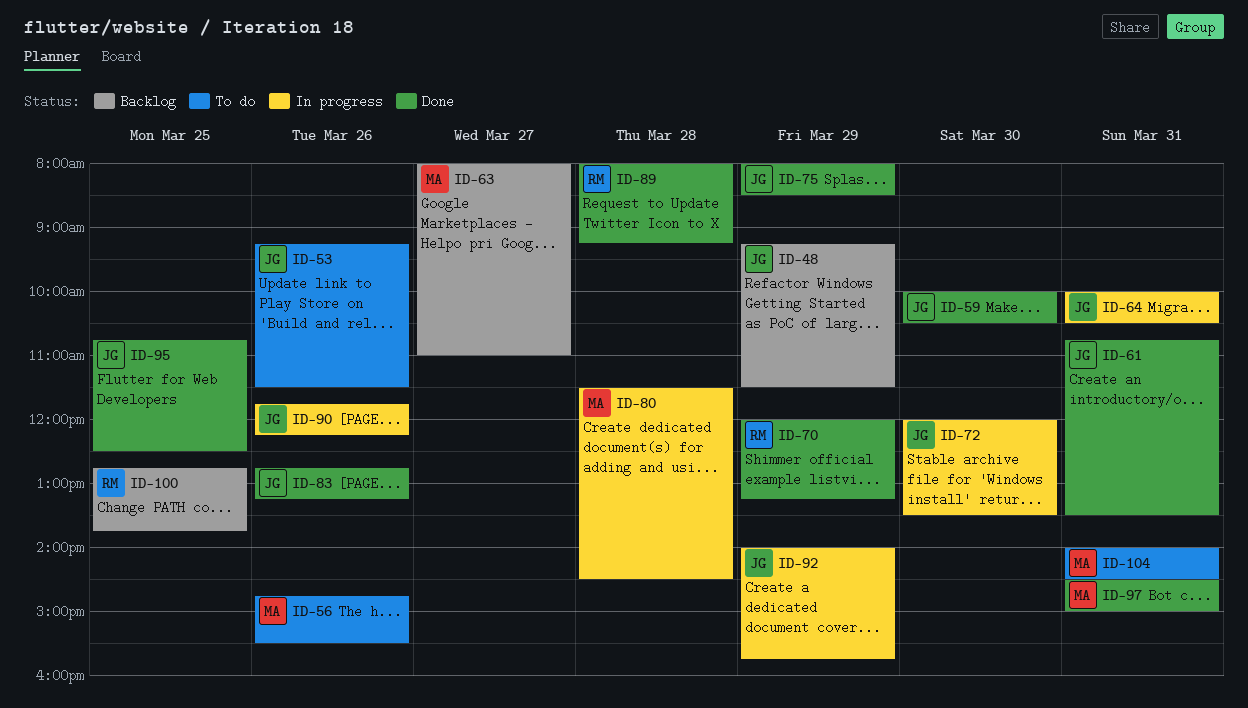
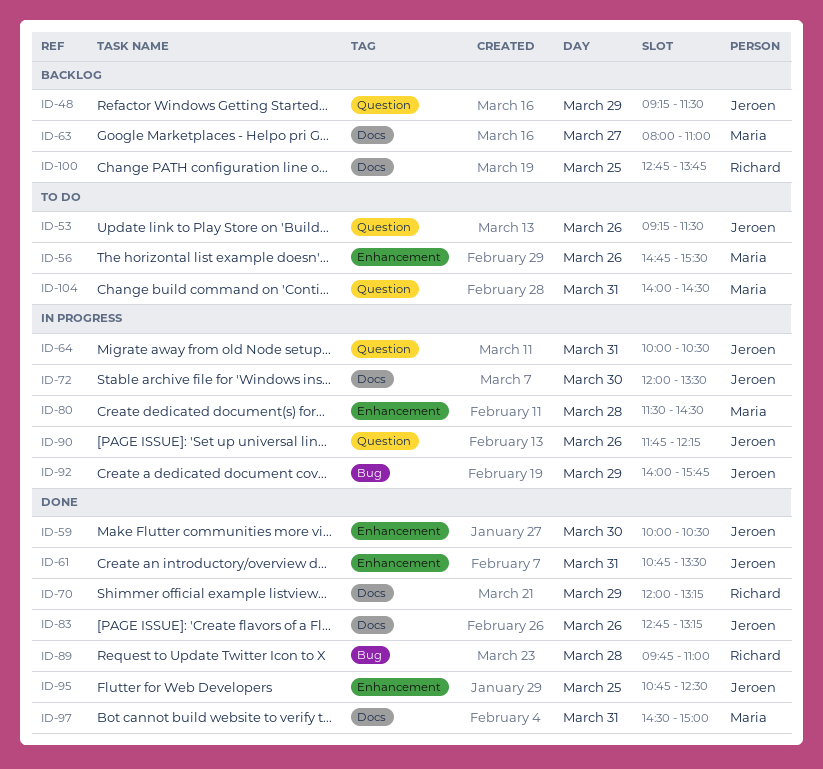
ID-75: present -> none
ID-89, begins: 08:00 -> 09:45
ID-89, ends: 09:15 -> 11:00

